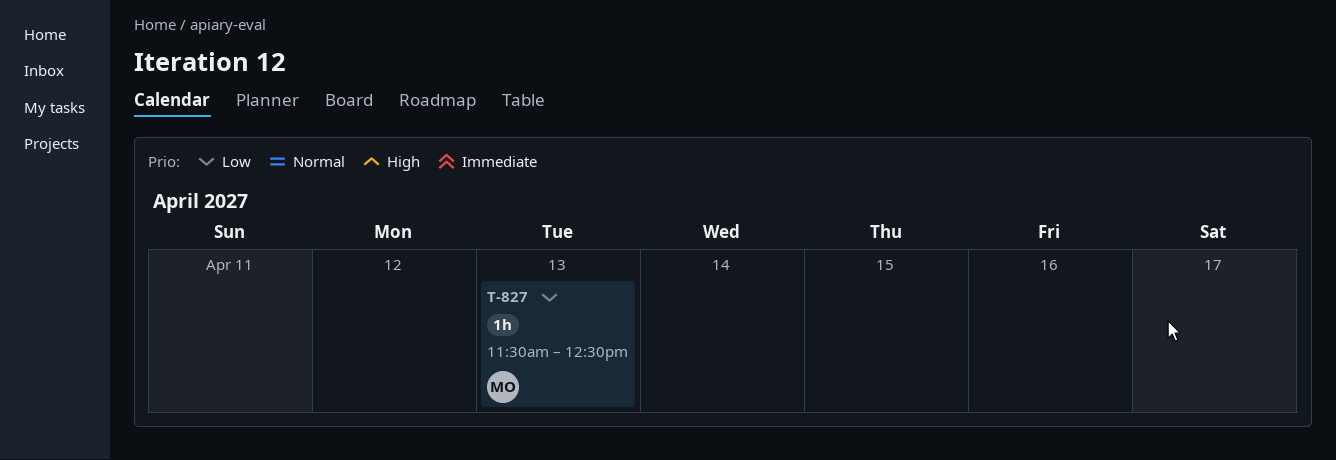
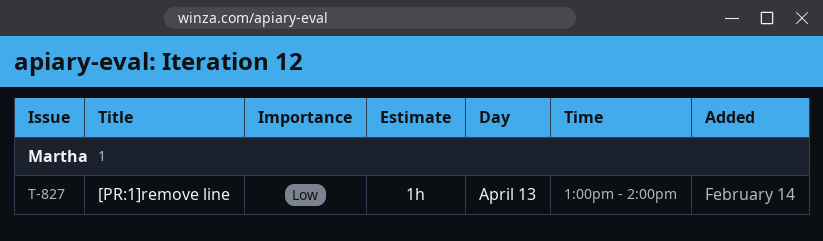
T-827, begins: 11:30 -> 13:00
T-827, ends: 12:30 -> 14:00

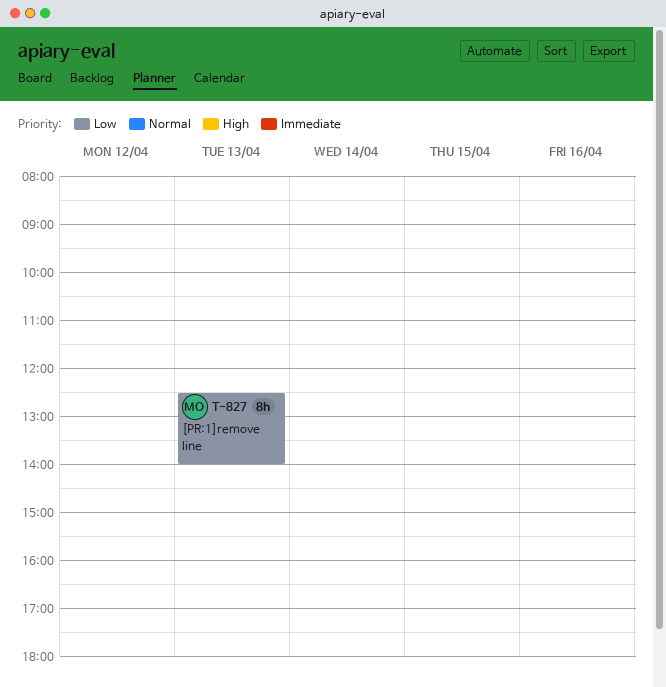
T-827, estimate: 1h -> 8h
T-827, begins: 13:00 -> 12:30

